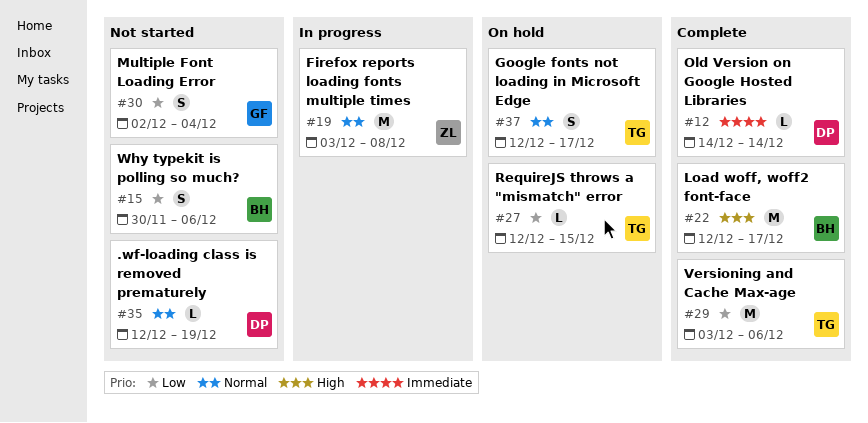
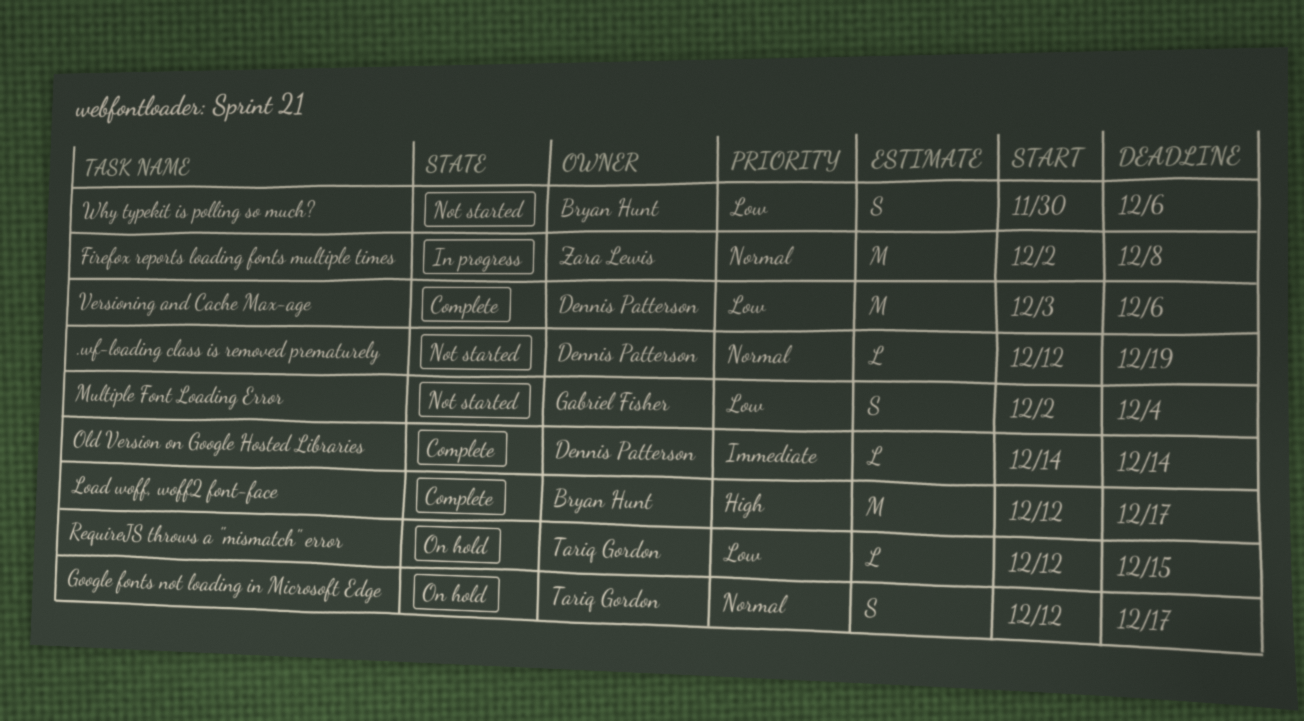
Firefox reports loading fonts multiple times, start: Dec 3 -> Dec 2
Versioning and Cache Max-age, owner: Tariq Gordon -> Dennis Patterson

